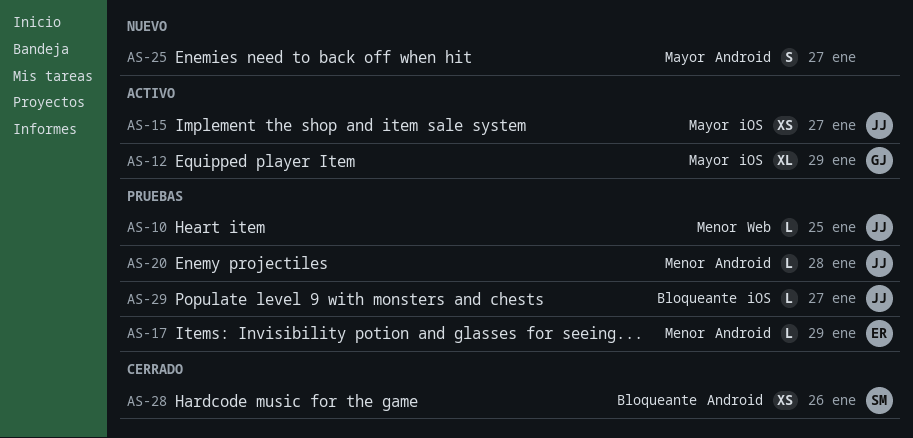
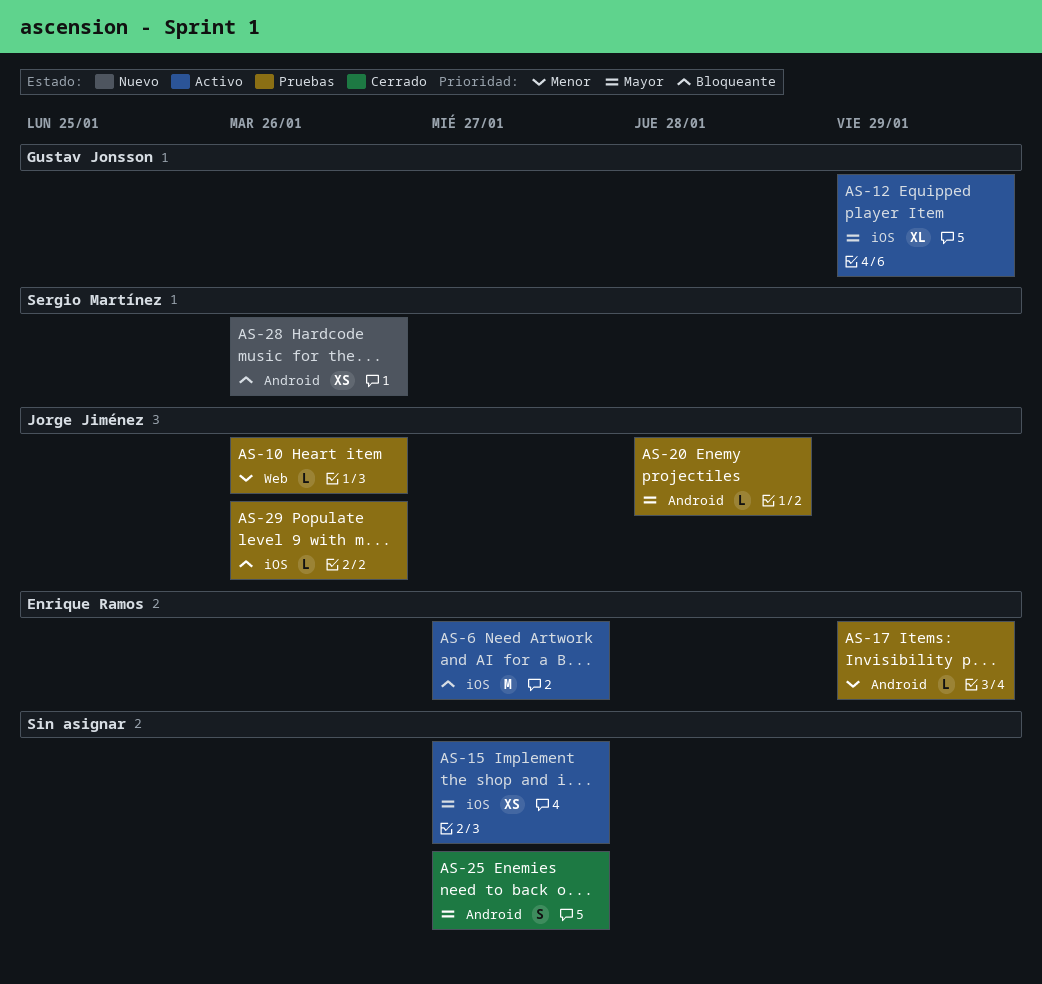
AS-6: none -> present
AS-10, due: Jan 25 -> Jan 26
AS-15, owner: Jorge Jiménez -> none
AS-20, priority: Menor -> Mayor
AS-25, status: Nuevo -> Cerrado
AS-28, status: Cerrado -> Nuevo
AS-29, due: Jan 27 -> Jan 26

